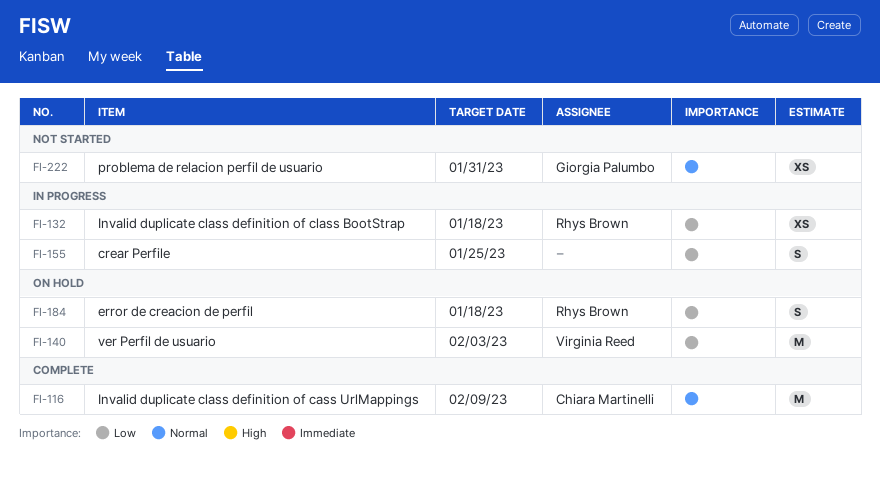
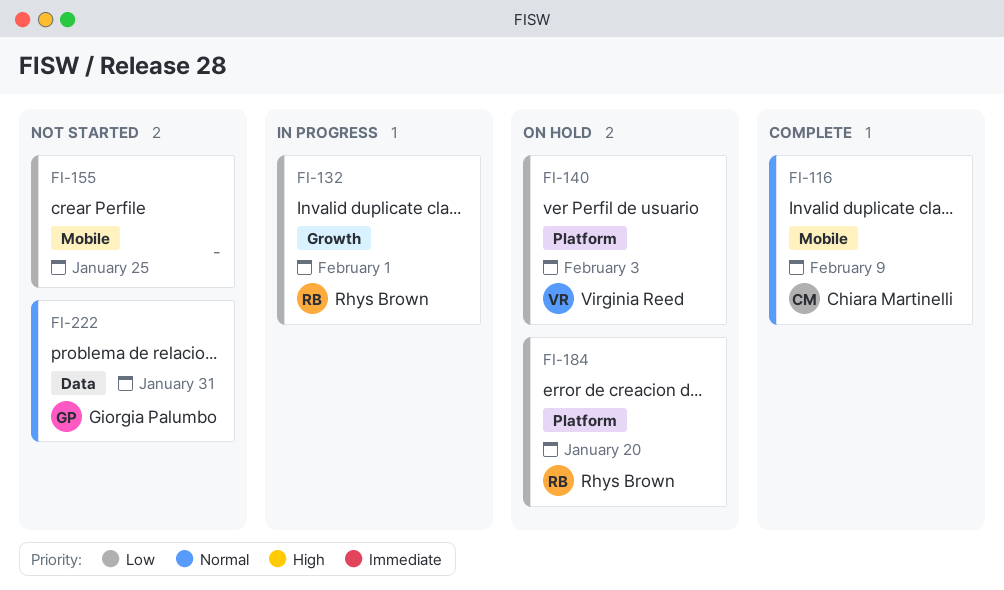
FI-132, due: Jan 18 -> Feb 1
FI-155, status: In progress -> Not started
FI-184, due: Jan 18 -> Jan 20

